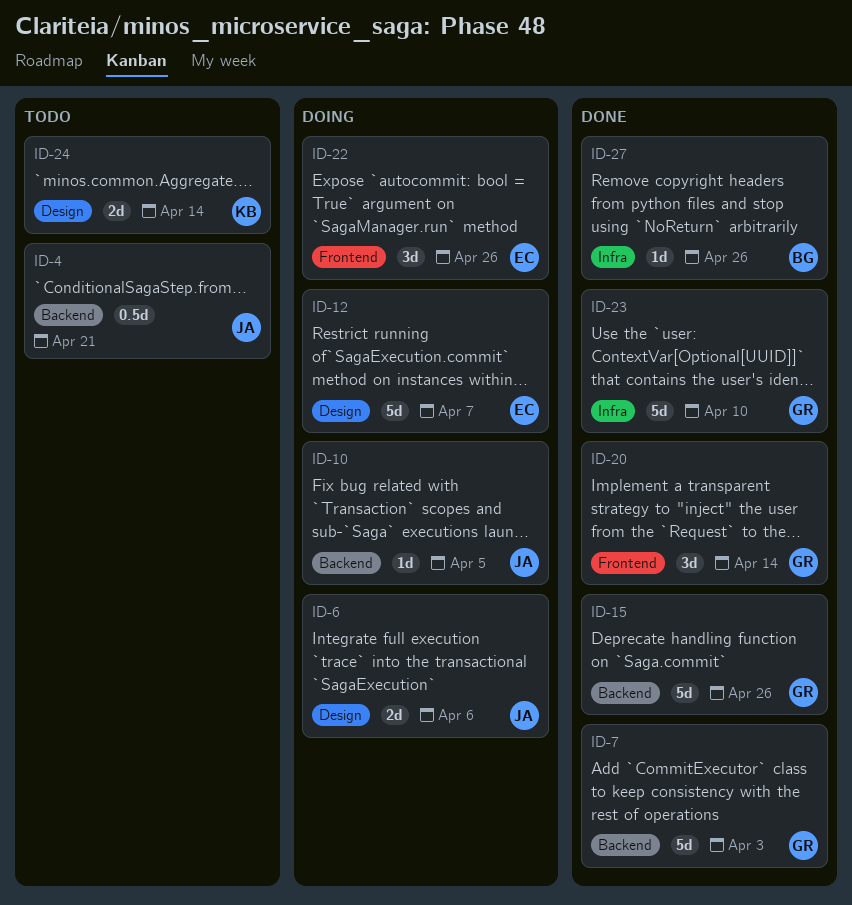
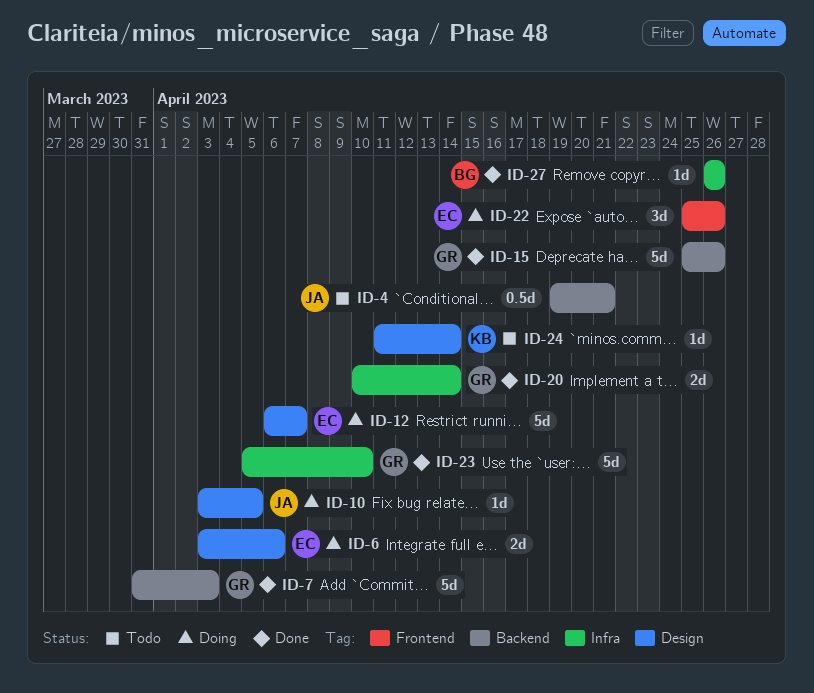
ID-6, owner: JA -> EC
ID-10, label: Backend -> Design
ID-20, label: Frontend -> Infra
ID-20, estimate: 3d -> 2d
ID-24, estimate: 2d -> 1d

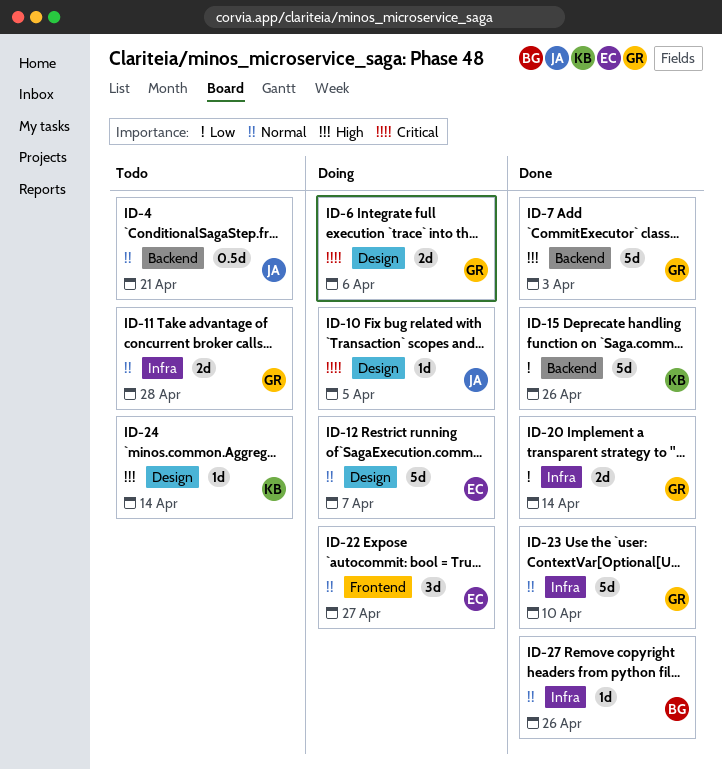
ID-6, owner: EC -> GR
ID-11: none -> present
ID-15, owner: GR -> KB
ID-22, due: Apr 26 -> Apr 27

